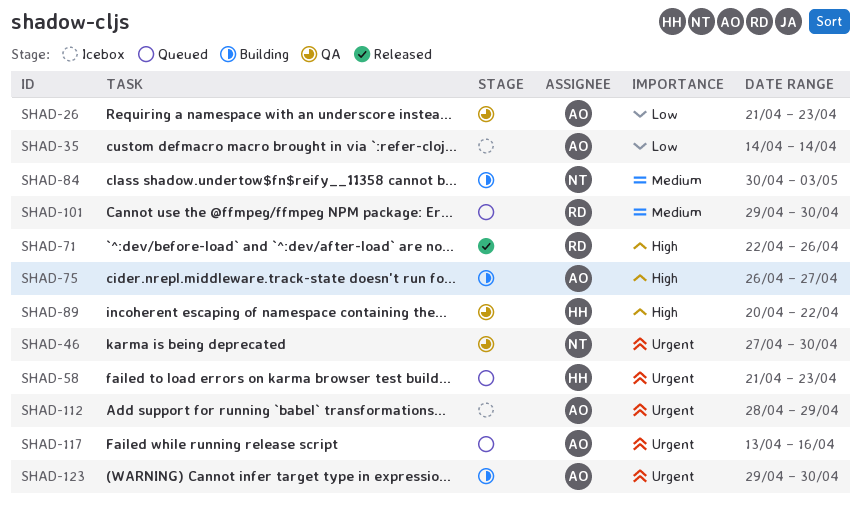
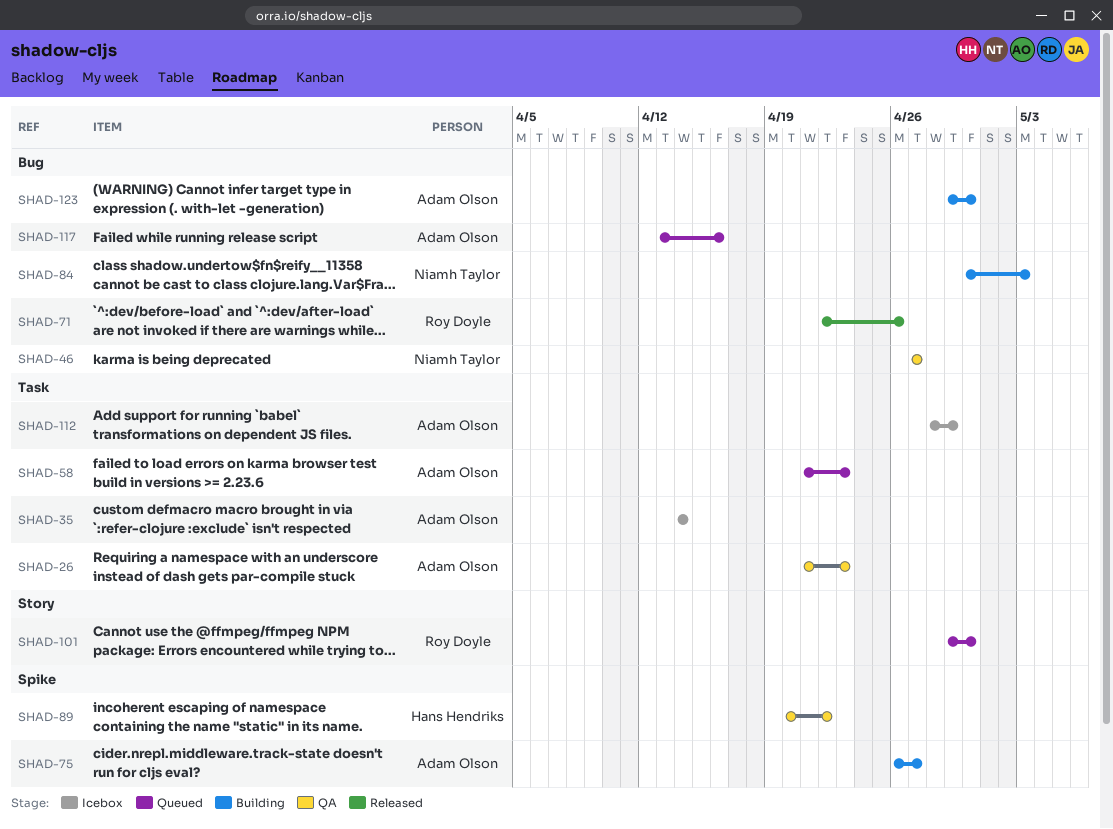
SHAD-46, due: Apr 30 -> Apr 27
SHAD-58, owner: Hans Hendriks -> Adam Olson

